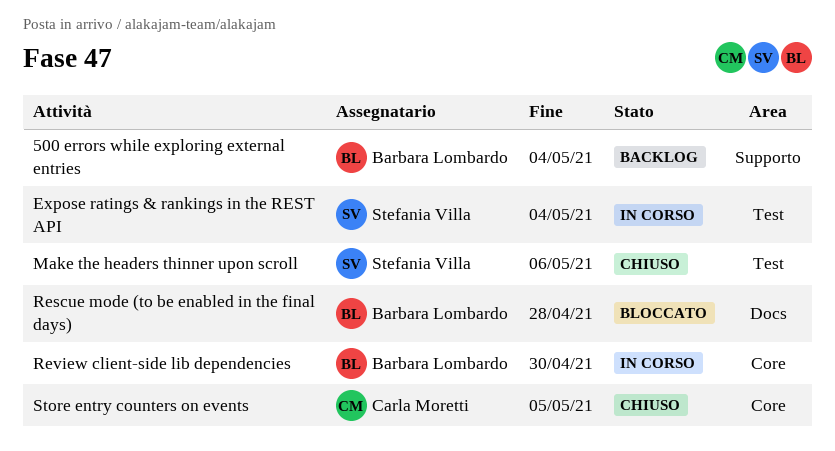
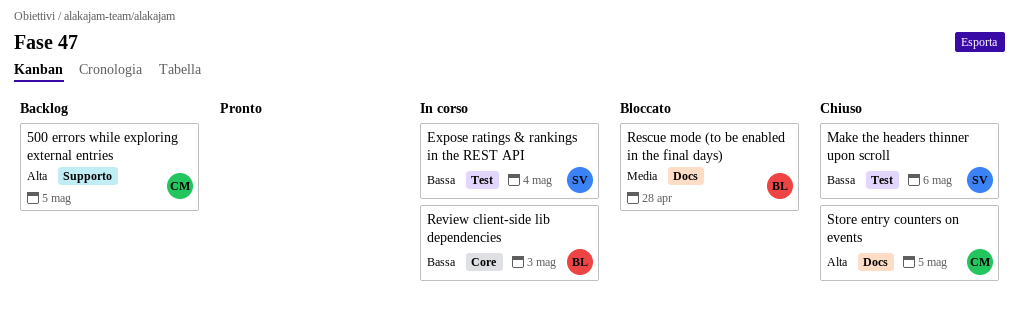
500 errors while exploring external entries, owner: Barbara Lombardo -> Carla Moretti
500 errors while exploring external entries, due: May 4 -> May 5
Review client-side lib dependencies, due: Apr 30 -> May 3
Store entry counters on events, label: Core -> Docs

